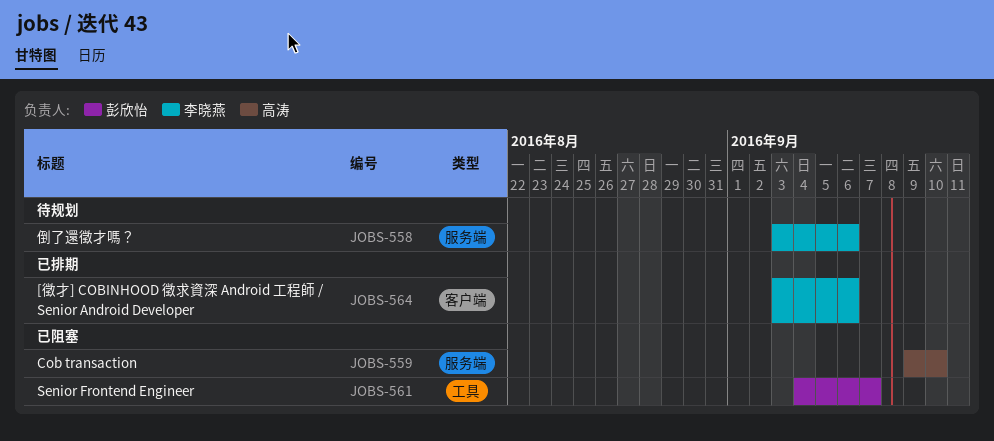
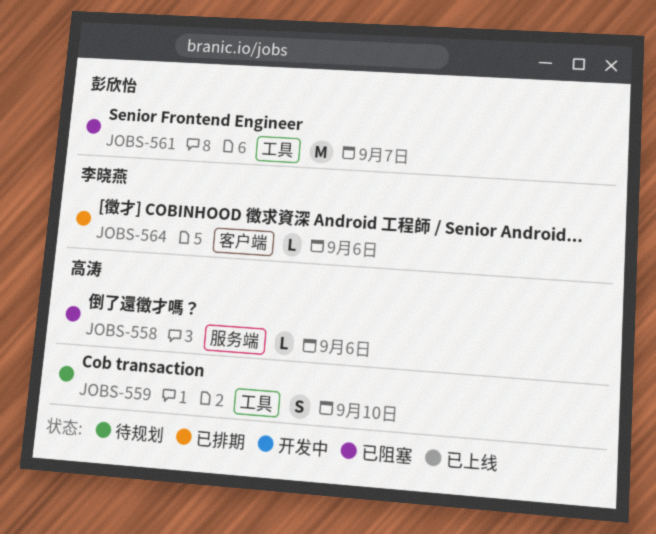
JOBS-558, status: 待规划 -> 已阻塞
JOBS-558, owner: 李晓燕 -> 高涛
JOBS-559, status: 已阻塞 -> 待规划
JOBS-559, label: 服务端 -> 工具

